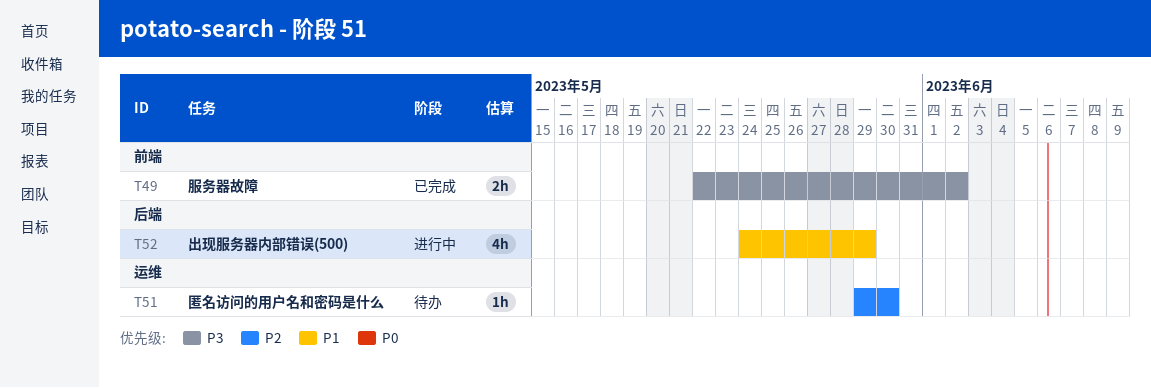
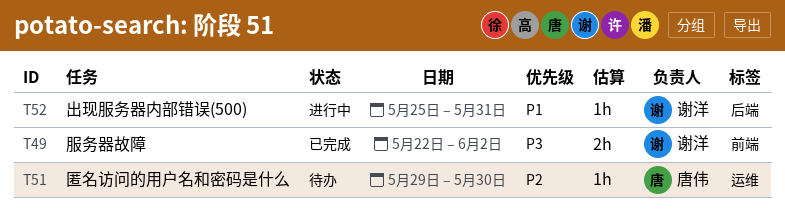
T52, estimate: 4h -> 1h
T52, start: May 24 -> May 25
T52, due: May 29 -> May 31

